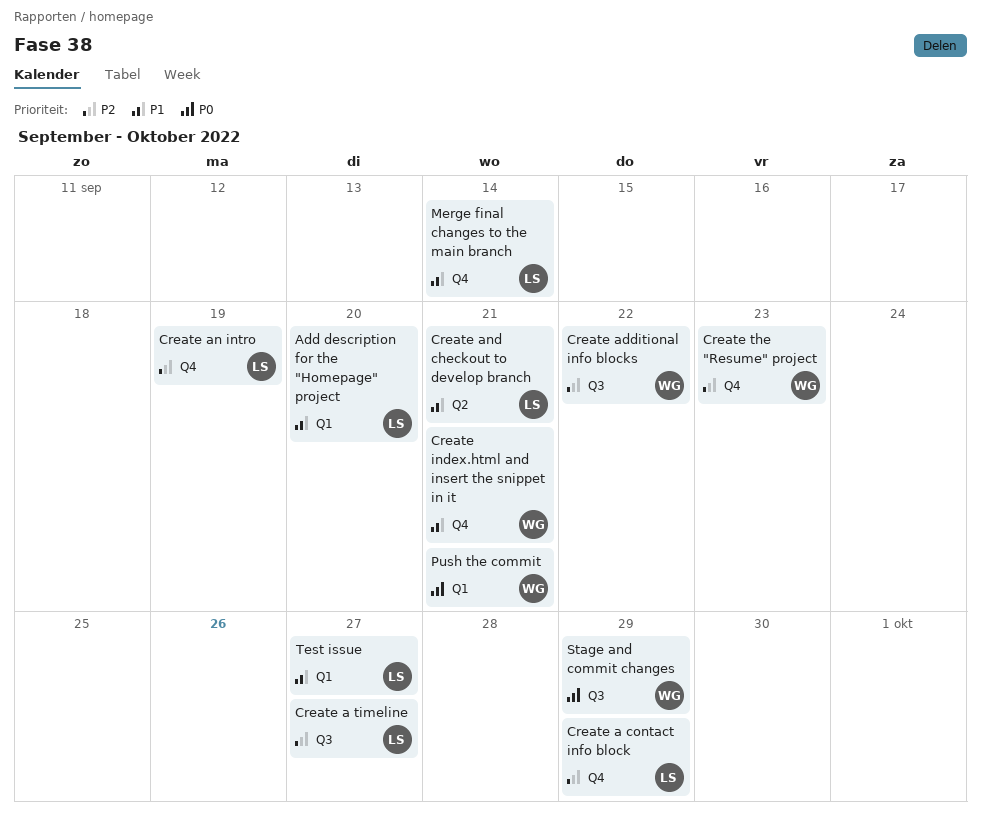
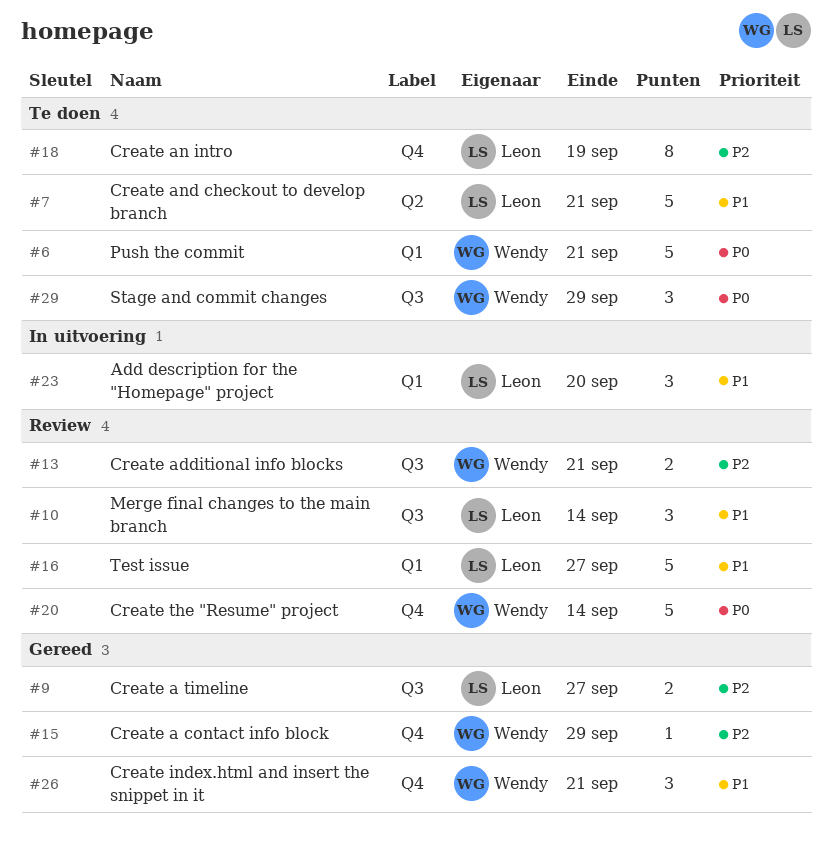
Create a contact info block, owner: Leon -> Wendy
Create additional info blocks, due: Sep 22 -> Sep 21
Create the "Resume" project, priority: P2 -> P0
Create the "Resume" project, due: Sep 23 -> Sep 14
Merge final changes to the main branch, label: Q4 -> Q3

